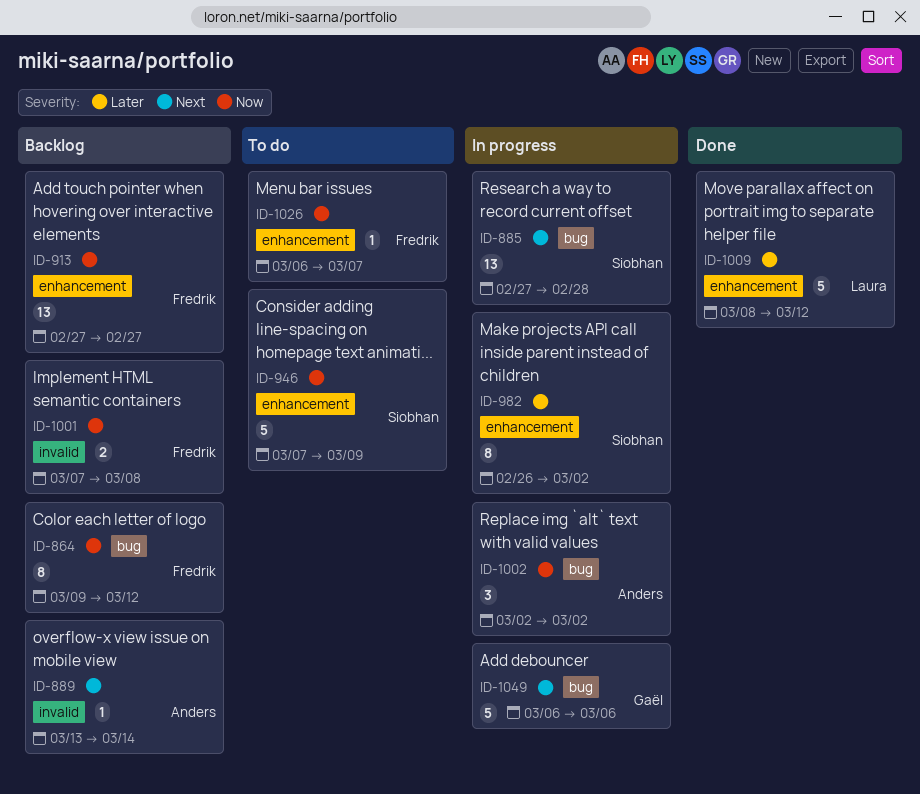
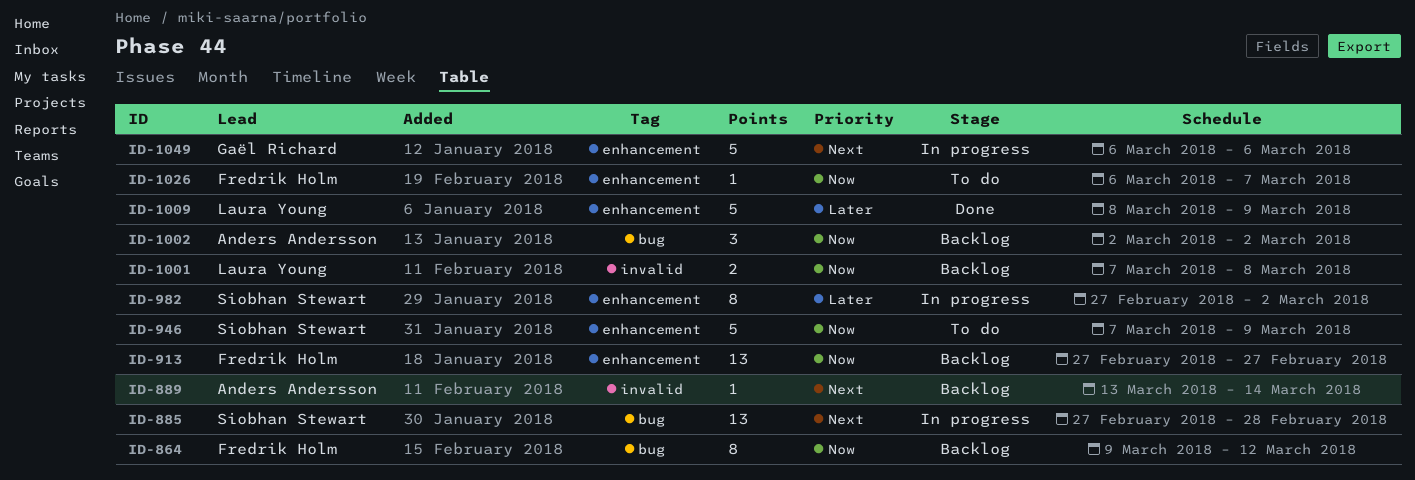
ID-982, start: Feb 26 -> Feb 27
ID-1001, owner: Fredrik Holm -> Laura Young
ID-1002, status: In progress -> Backlog
ID-1009, due: Mar 12 -> Mar 9
ID-1049, label: bug -> enhancement

